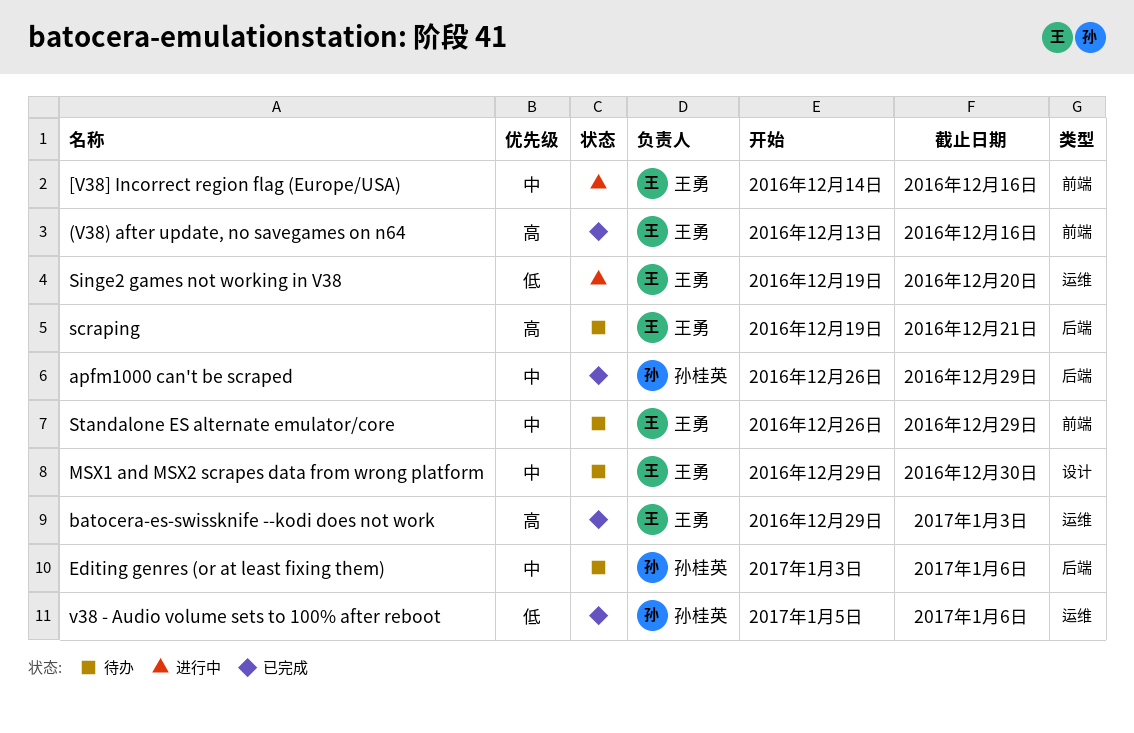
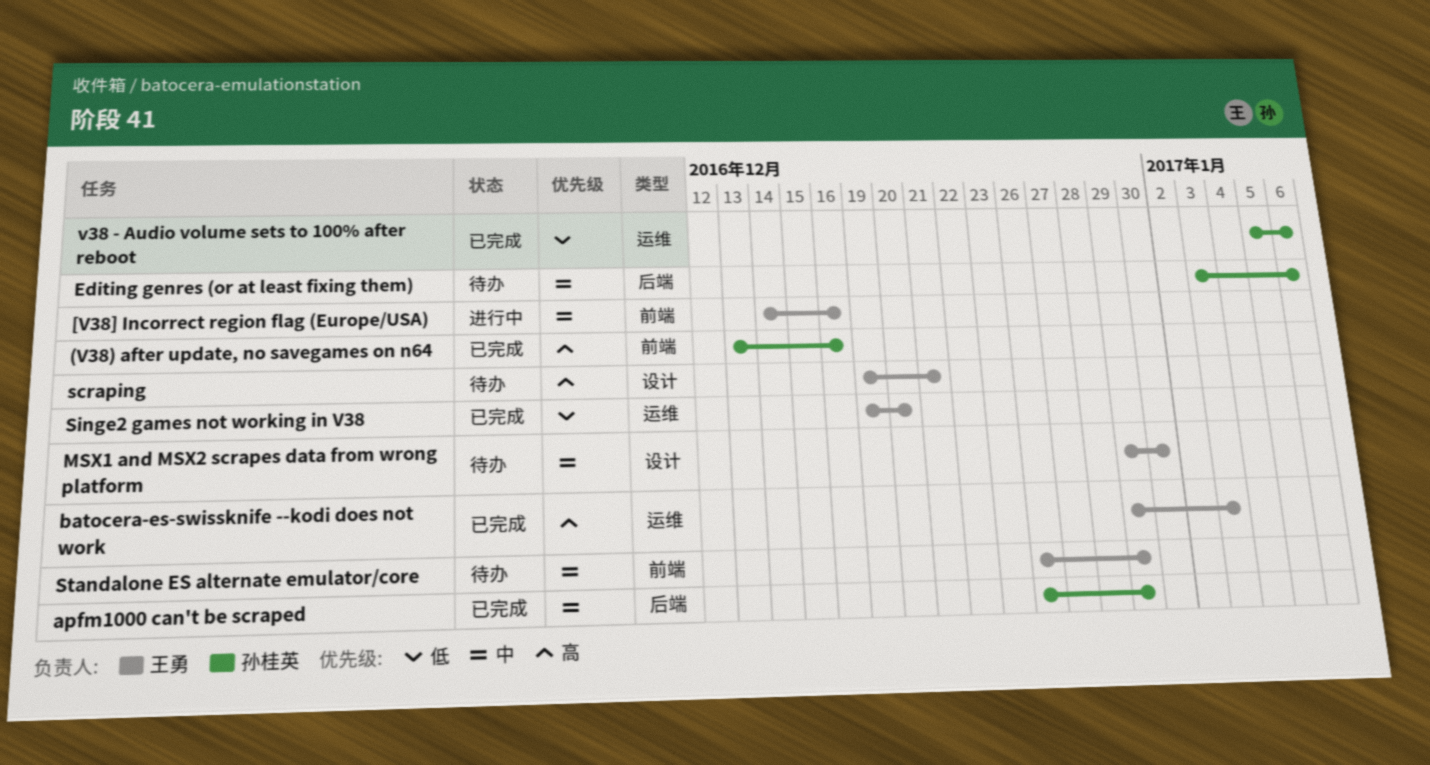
(V38) after update, no savegames on n64, owner: 王勇 -> 孙桂英
scraping, label: 后端 -> 设计
Singe2 games not working in V38, status: 进行中 -> 已完成

